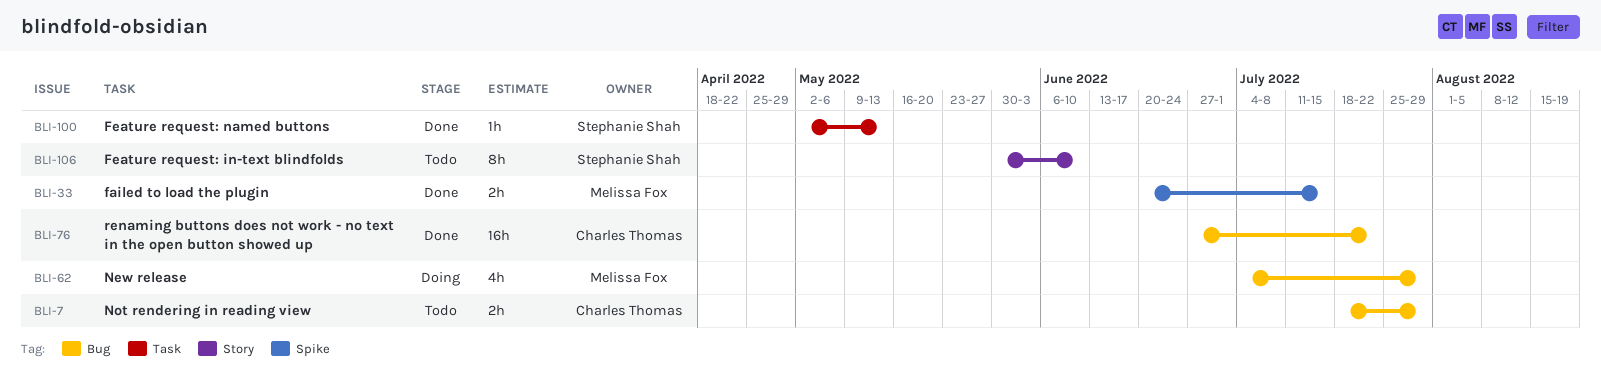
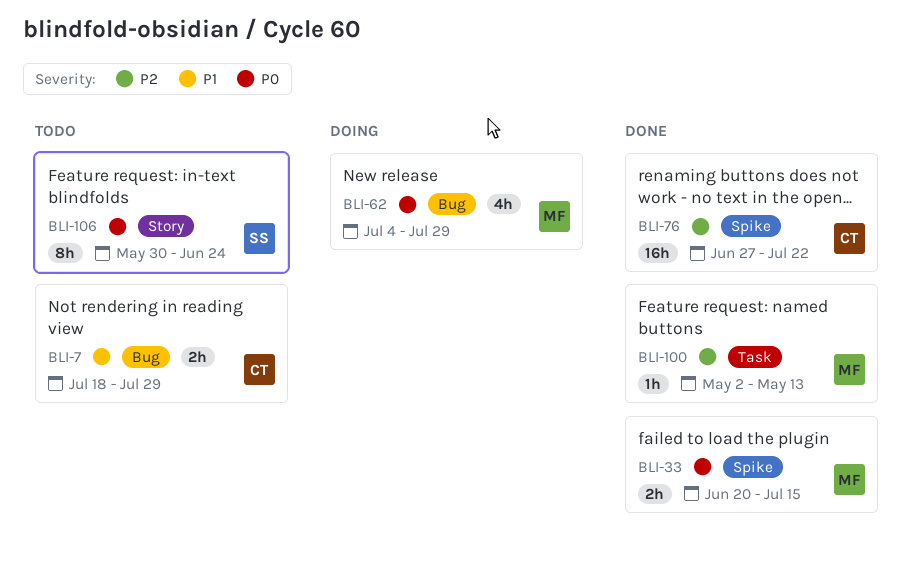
BLI-76, label: Bug -> Spike
BLI-100, owner: Stephanie Shah -> Melissa Fox
BLI-106, due: Jun 10 -> Jun 24

